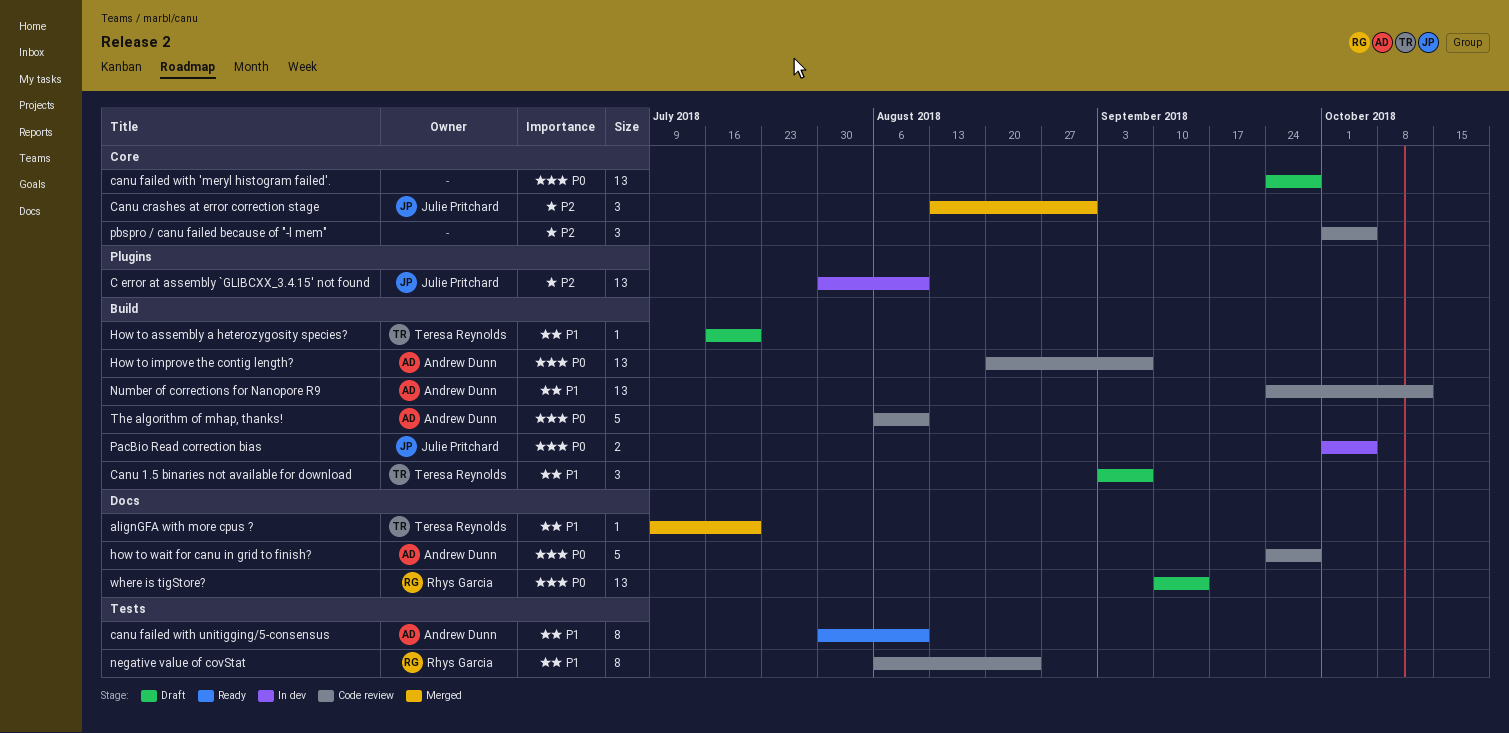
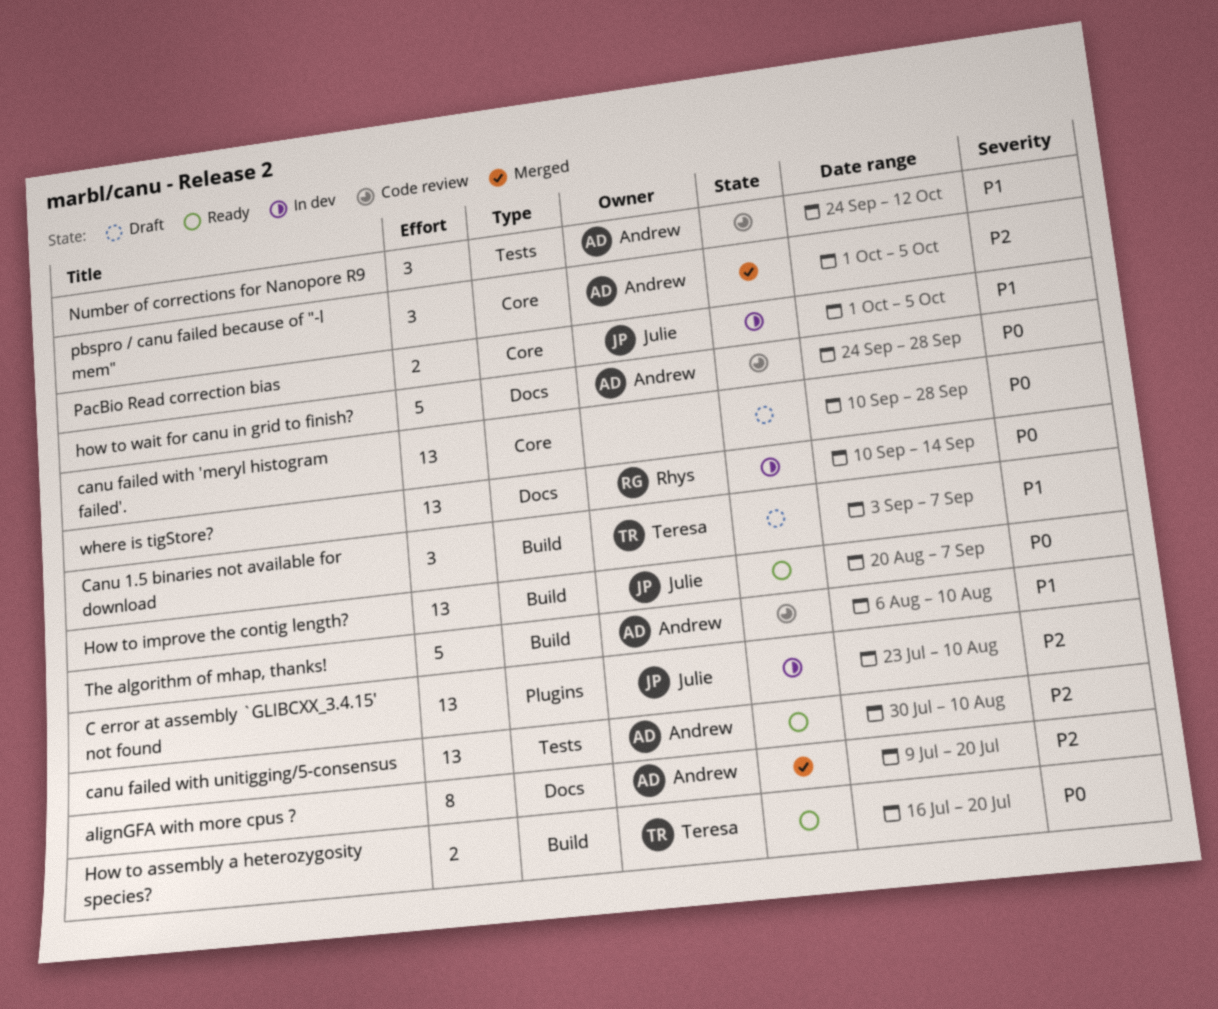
alignGFA with more cpus ?, owner: Teresa Reynolds -> Andrew Dunn
alignGFA with more cpus ?, priority: P1 -> P2
alignGFA with more cpus ?, estimate: 1 -> 8
C error at assembly `GLIBCXX_3.4.15' not found, start: Jul 30 -> Jul 23
Canu crashes at error correction stage: present -> none
canu failed with 'meryl histogram failed'., start: Sep 24 -> Sep 10
canu failed with unitigging/5-consensus, priority: P1 -> P2
canu failed with unitigging/5-consensus, estimate: 8 -> 13
How to assembly a heterozygosity species?, status: Draft -> Ready
How to assembly a heterozygosity species?, priority: P1 -> P0
How to assembly a heterozygosity species?, estimate: 1 -> 2
How to improve the contig length?, status: Code review -> Ready
How to improve the contig length?, owner: Andrew Dunn -> Julie Pritchard
negative value of covStat: present -> none
Number of corrections for Nanopore R9, label: Build -> Tests
Number of corrections for Nanopore R9, estimate: 13 -> 3
PacBio Read correction bias, priority: P0 -> P1
PacBio Read correction bias, label: Build -> Core
pbspro / canu failed because of "-l mem", status: Code review -> Merged
pbspro / canu failed because of "-l mem", owner: none -> Andrew Dunn
The algorithm of mhap, thanks!, priority: P0 -> P1
where is tigStore?, status: Draft -> In dev

